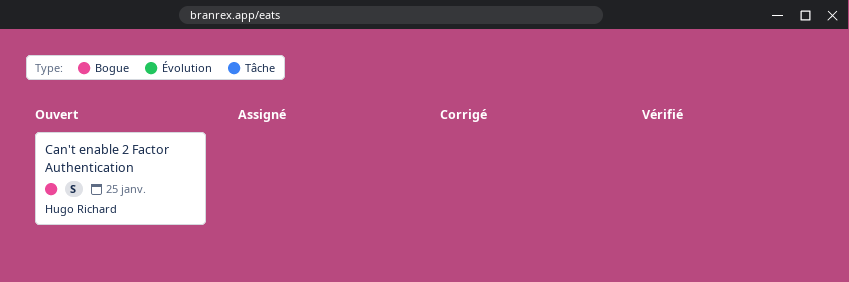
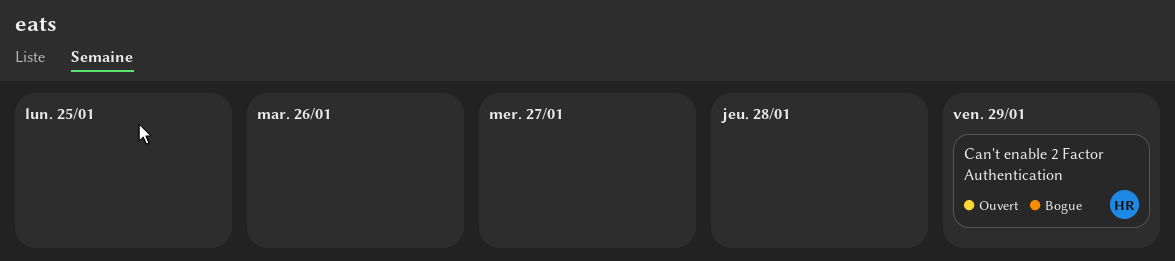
Can't enable 2 Factor Authentication, due: Jan 25 -> Jan 29

